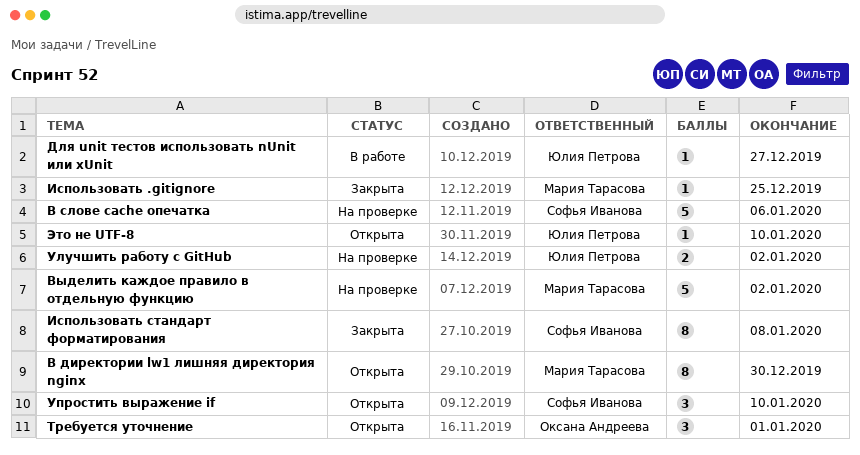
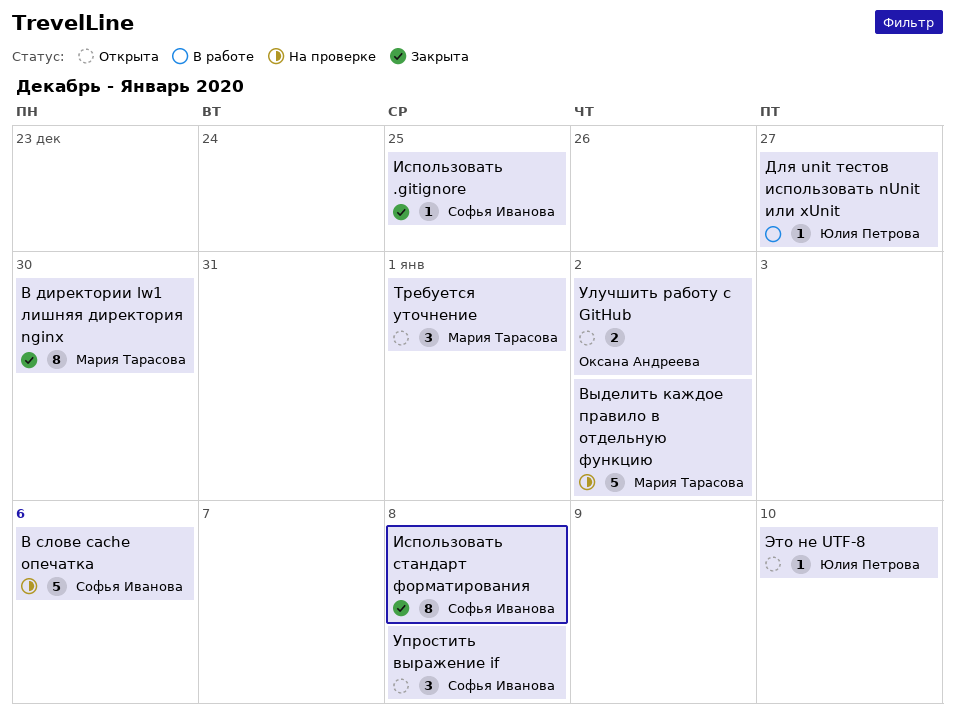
В директории lw1 лишняя директория nginx, status: Открыта -> Закрыта
Использовать .gitignore, owner: Мария Тарасова -> Софья Иванова
Требуется уточнение, owner: Оксана Андреева -> Мария Тарасова
Улучшить работу с GitHub, status: На проверке -> Открыта
Улучшить работу с GitHub, owner: Юлия Петрова -> Оксана Андреева
Упростить выражение if, due: Jan 10 -> Jan 8

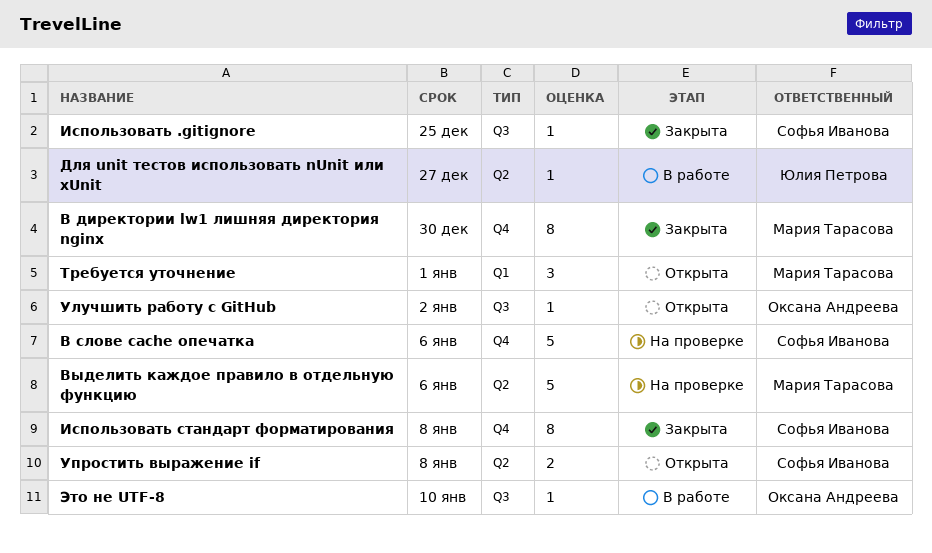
Выделить каждое правило в отдельную функцию, due: Jan 2 -> Jan 6
Улучшить работу с GitHub, estimate: 2 -> 1
Упростить выражение if, estimate: 3 -> 2
Это не UTF-8, status: Открыта -> В работе
Это не UTF-8, owner: Юлия Петрова -> Оксана Андреева

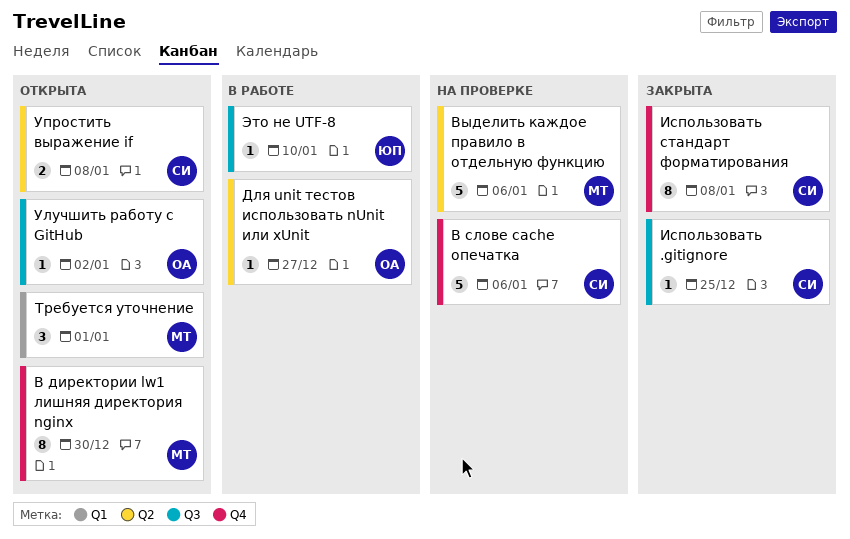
В директории lw1 лишняя директория nginx, status: Закрыта -> Открыта
Для unit тестов использовать nUnit или xUnit, owner: Юлия Петрова -> Оксана Андреева
Это не UTF-8, owner: Оксана Андреева -> Юлия Петрова

